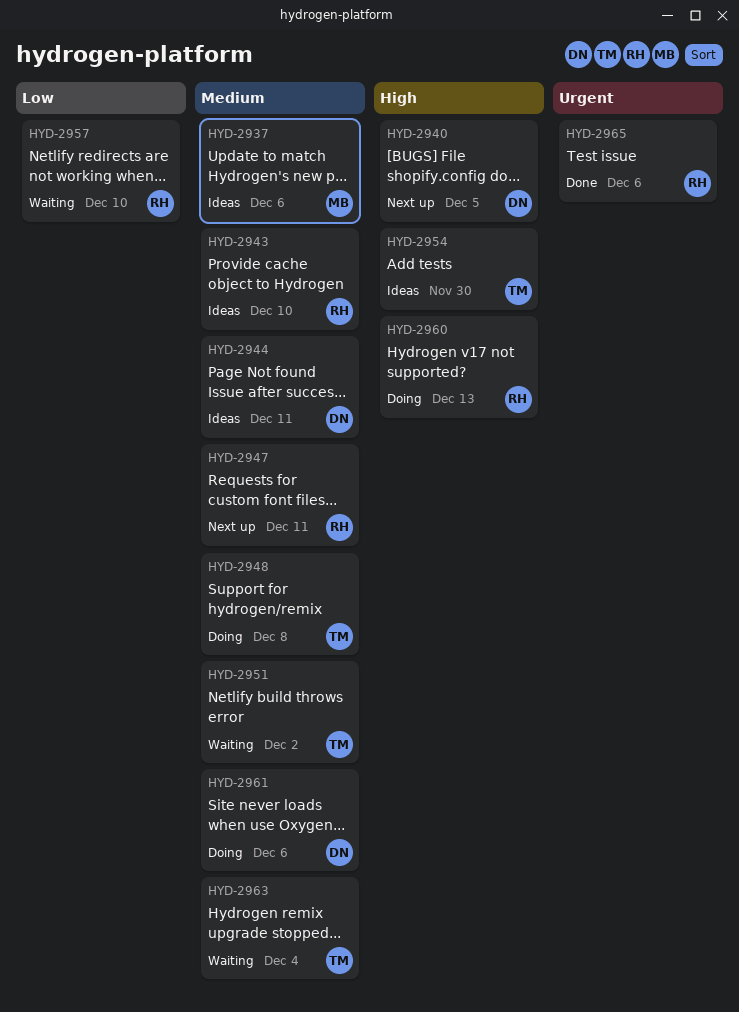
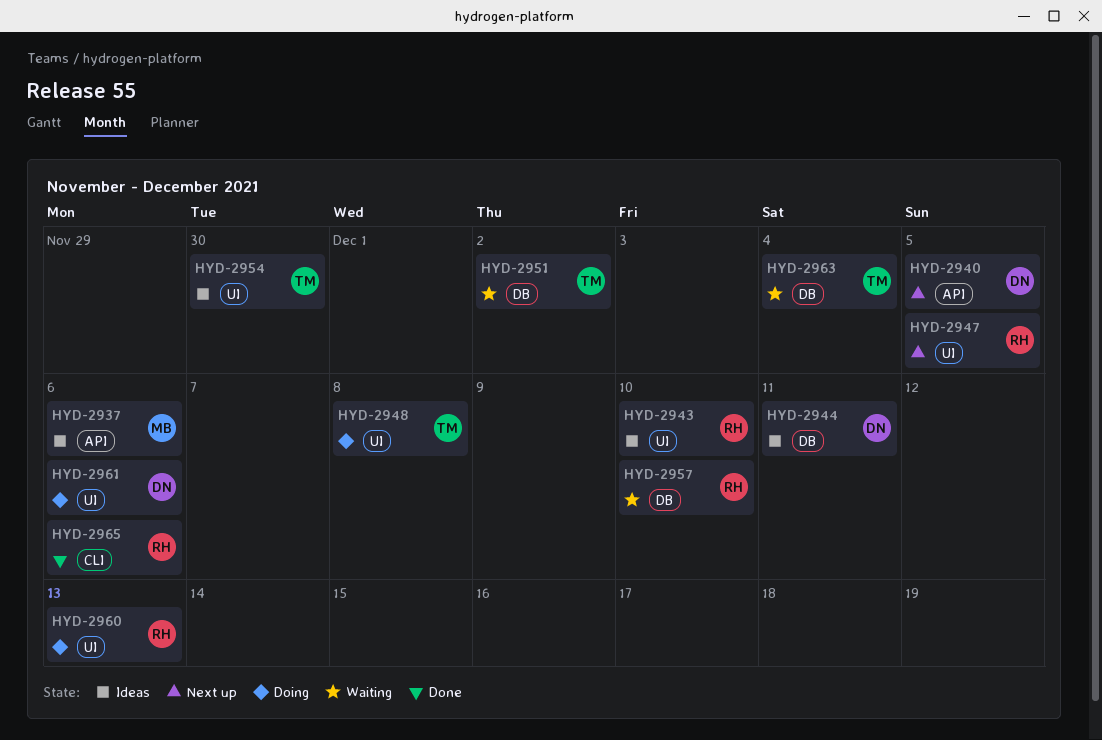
HYD-2947, due: Dec 11 -> Dec 5

